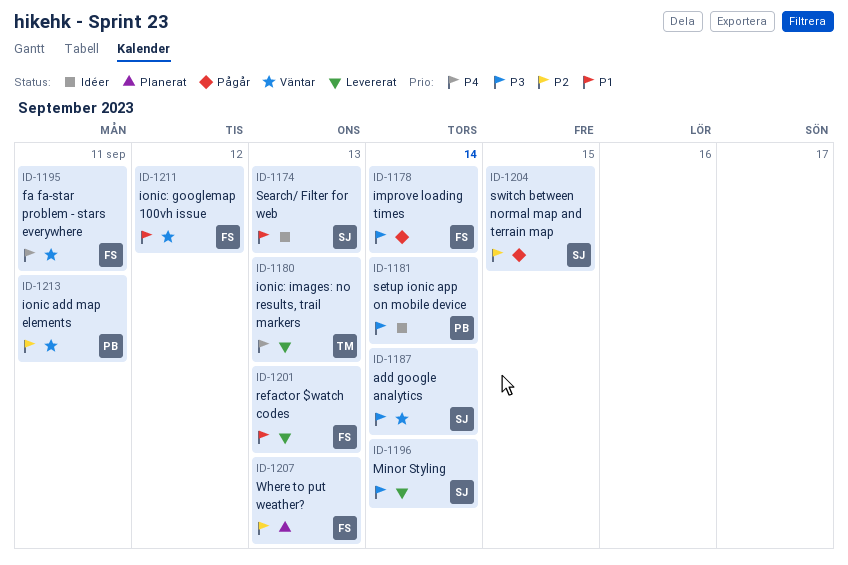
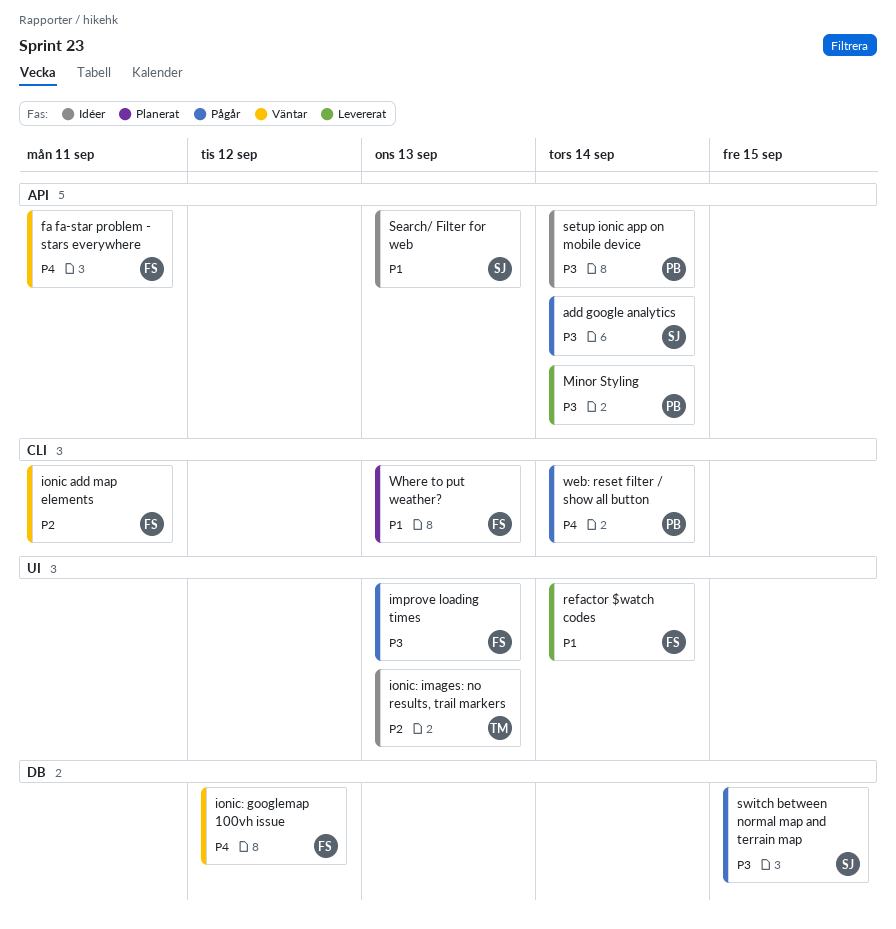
add google analytics, status: Väntar -> Pågår
improve loading times, due: Sep 14 -> Sep 13
ionic add map elements, owner: PB -> FS
ionic: googlemap 100vh issue, priority: P1 -> P4
ionic: images: no results, trail markers, status: Levererat -> Idéer
ionic: images: no results, trail markers, priority: P4 -> P2
Minor Styling, owner: SJ -> PB
refactor $watch codes, due: Sep 13 -> Sep 14
switch between normal map and terrain map, priority: P2 -> P3
web: reset filter / show all button: none -> present
Where to put weather?, priority: P2 -> P1

